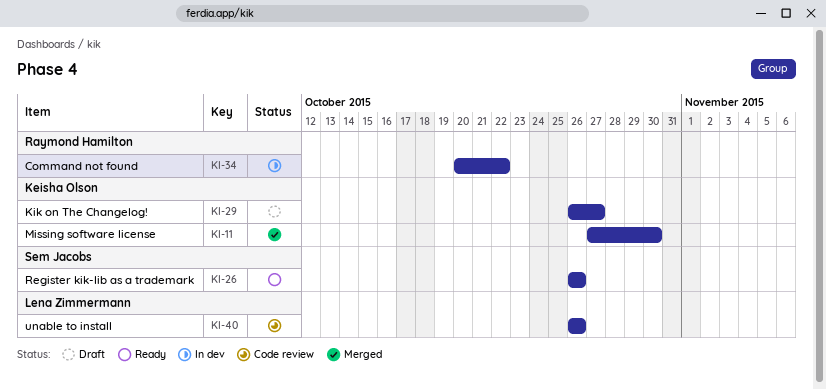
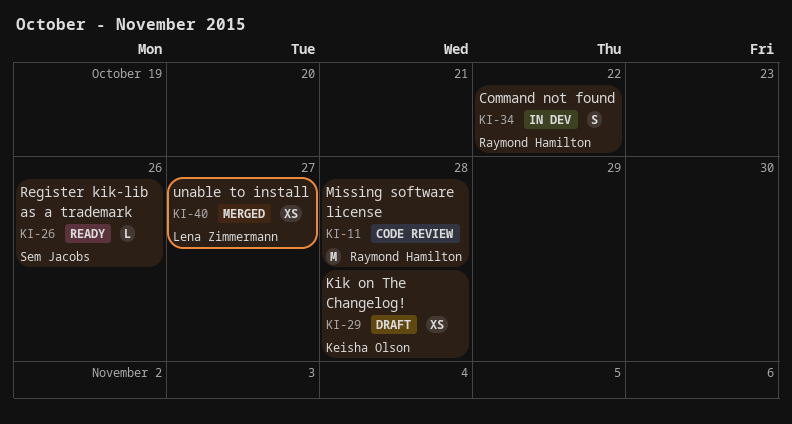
KI-11, status: Merged -> Code review
KI-11, owner: Keisha Olson -> Raymond Hamilton
KI-11, due: Oct 30 -> Oct 28
KI-29, due: Oct 27 -> Oct 28
KI-40, status: Code review -> Merged
KI-40, due: Oct 26 -> Oct 27

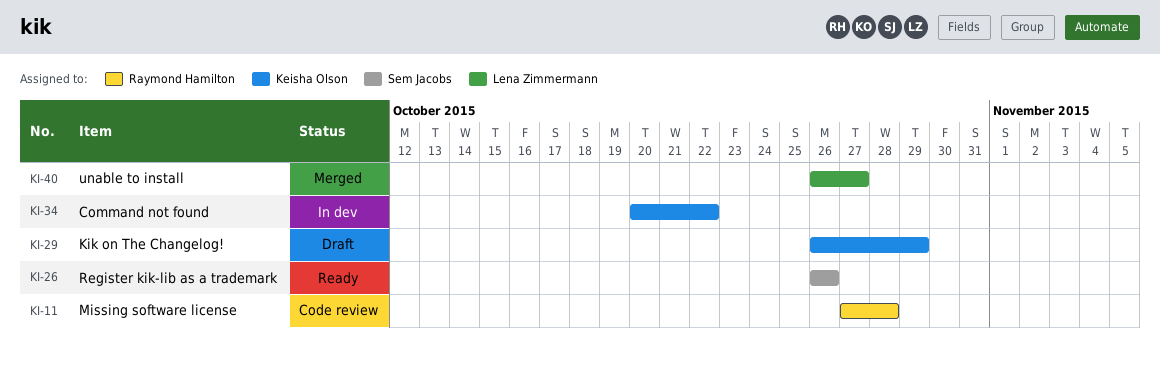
KI-29, due: Oct 28 -> Oct 29
KI-34, owner: Raymond Hamilton -> Keisha Olson

